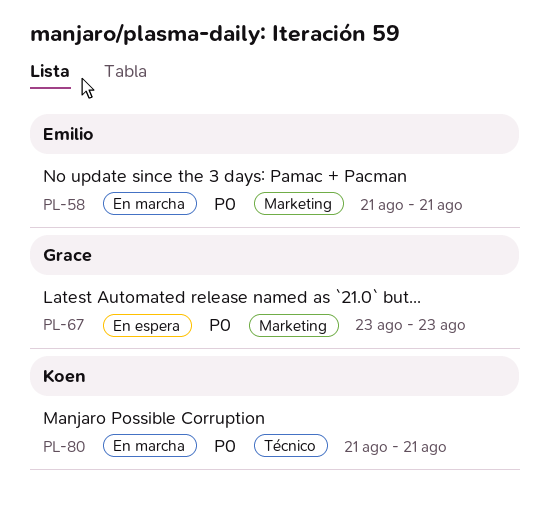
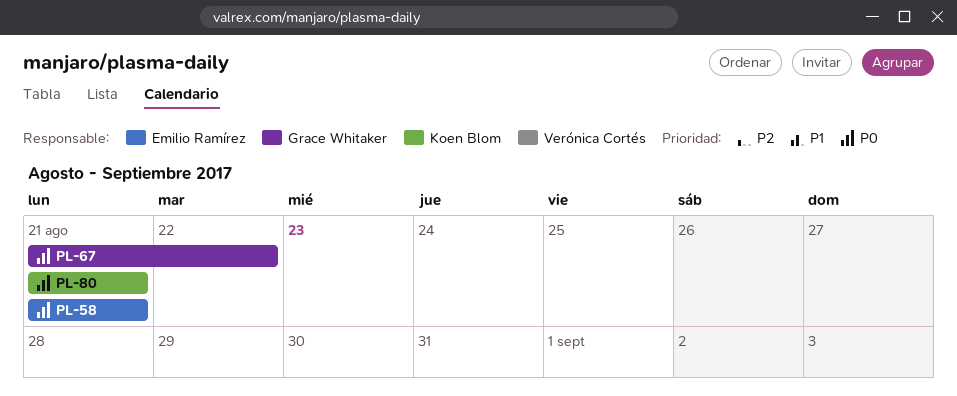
PL-67, start: Aug 23 -> Aug 21
PL-67, due: Aug 23 -> Aug 22

